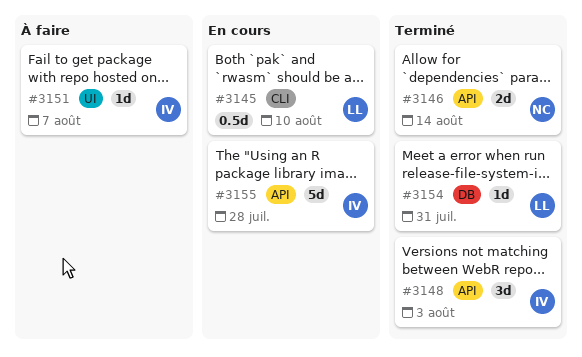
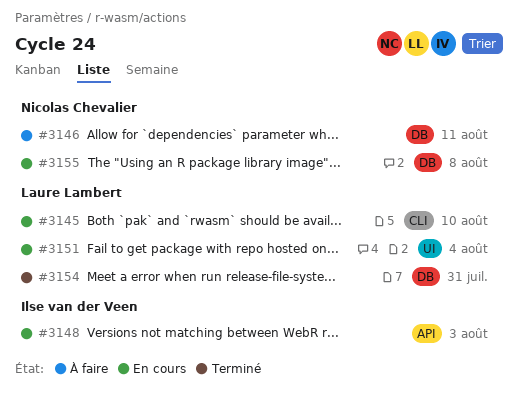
#3146, status: Terminé -> À faire
#3146, label: API -> DB
#3146, due: Aug 14 -> Aug 11
#3148, status: Terminé -> En cours
#3151, status: À faire -> En cours
#3151, owner: Ilse van der Veen -> Laure Lambert
#3151, due: Aug 7 -> Aug 4
#3155, owner: Ilse van der Veen -> Nicolas Chevalier
#3155, label: API -> DB
#3155, due: Jul 28 -> Aug 8

